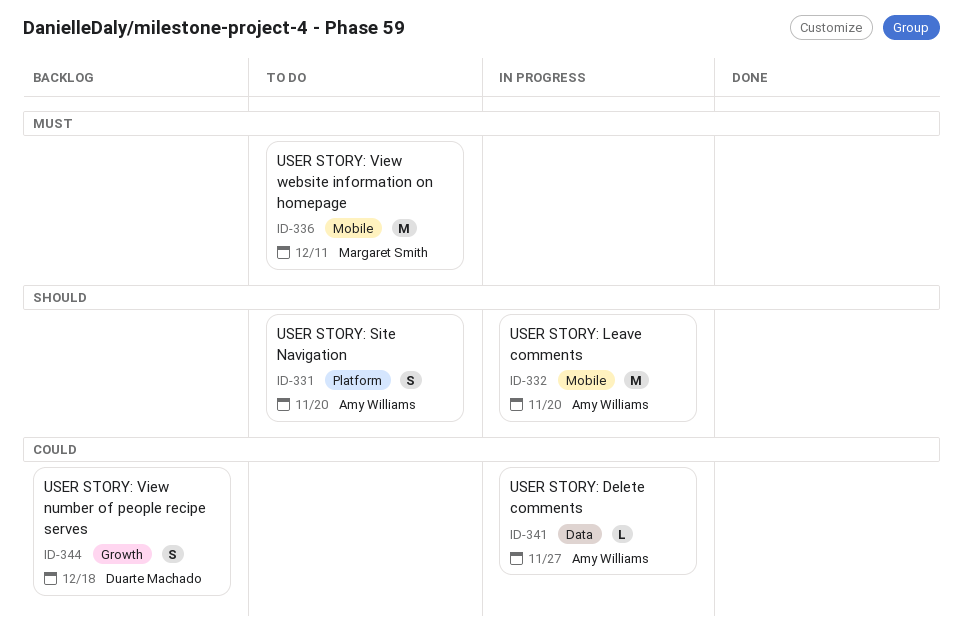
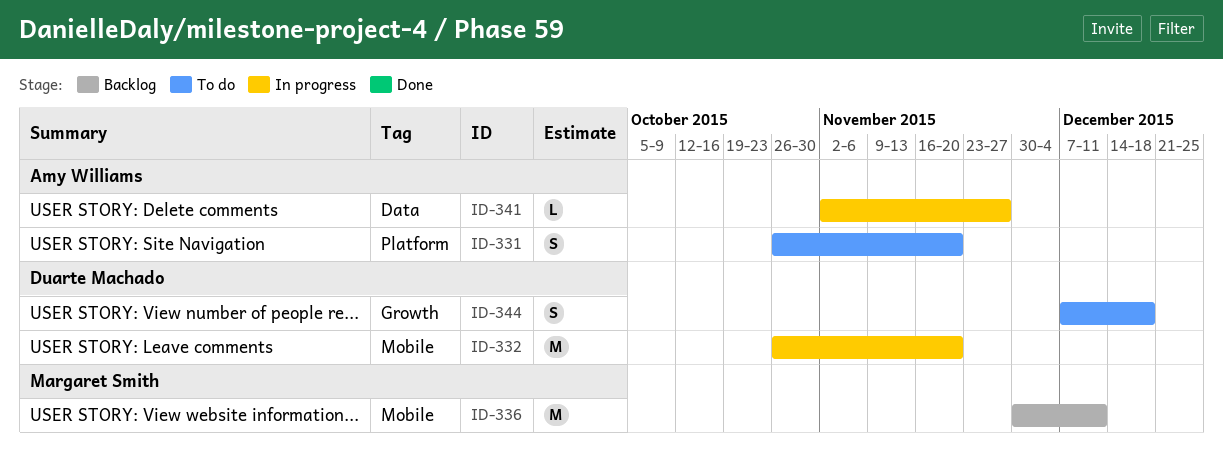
ID-332, owner: Amy Williams -> Duarte Machado
ID-336, status: To do -> Backlog
ID-344, status: Backlog -> To do

